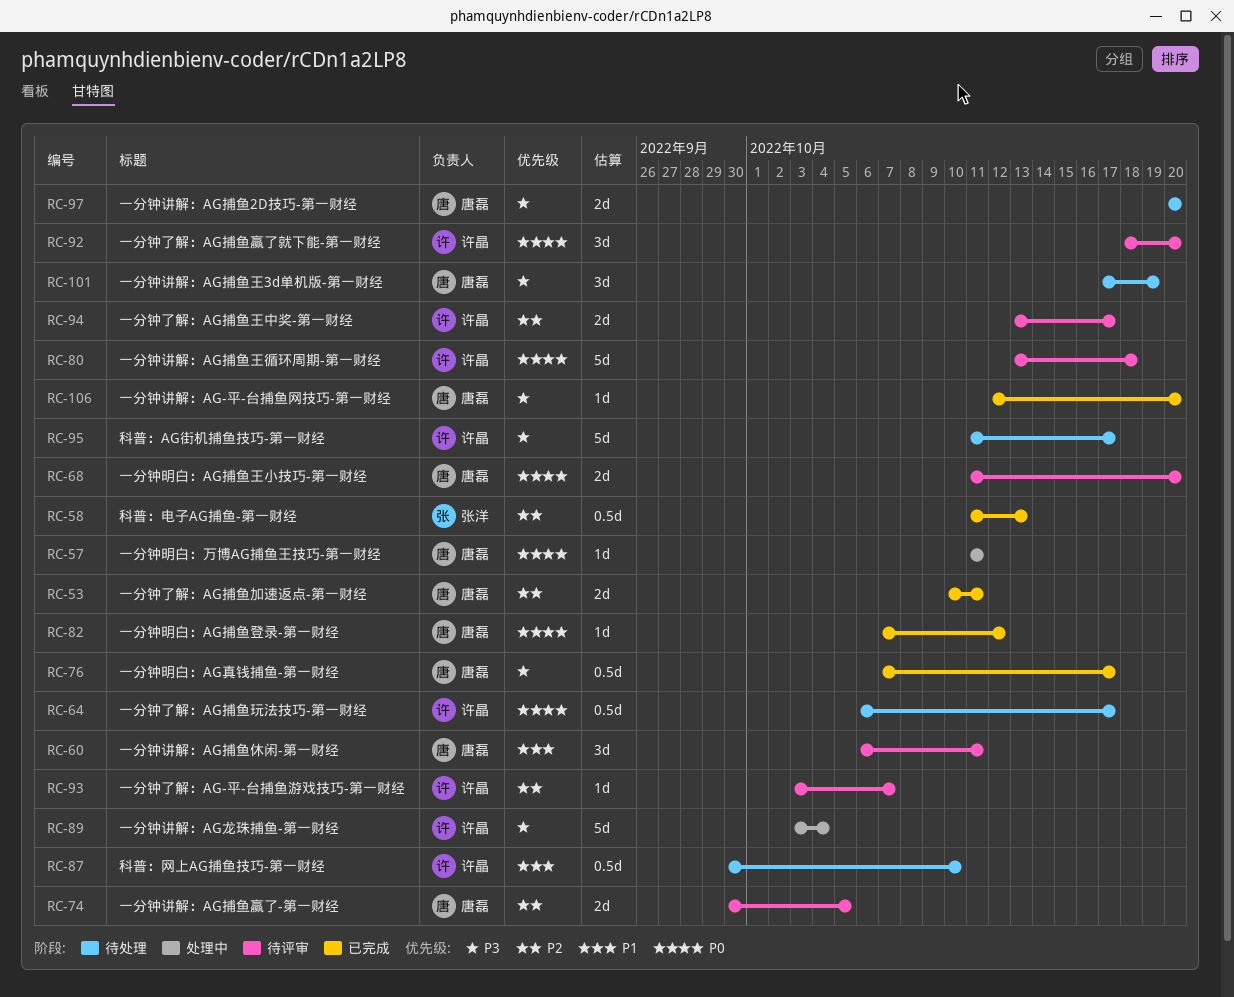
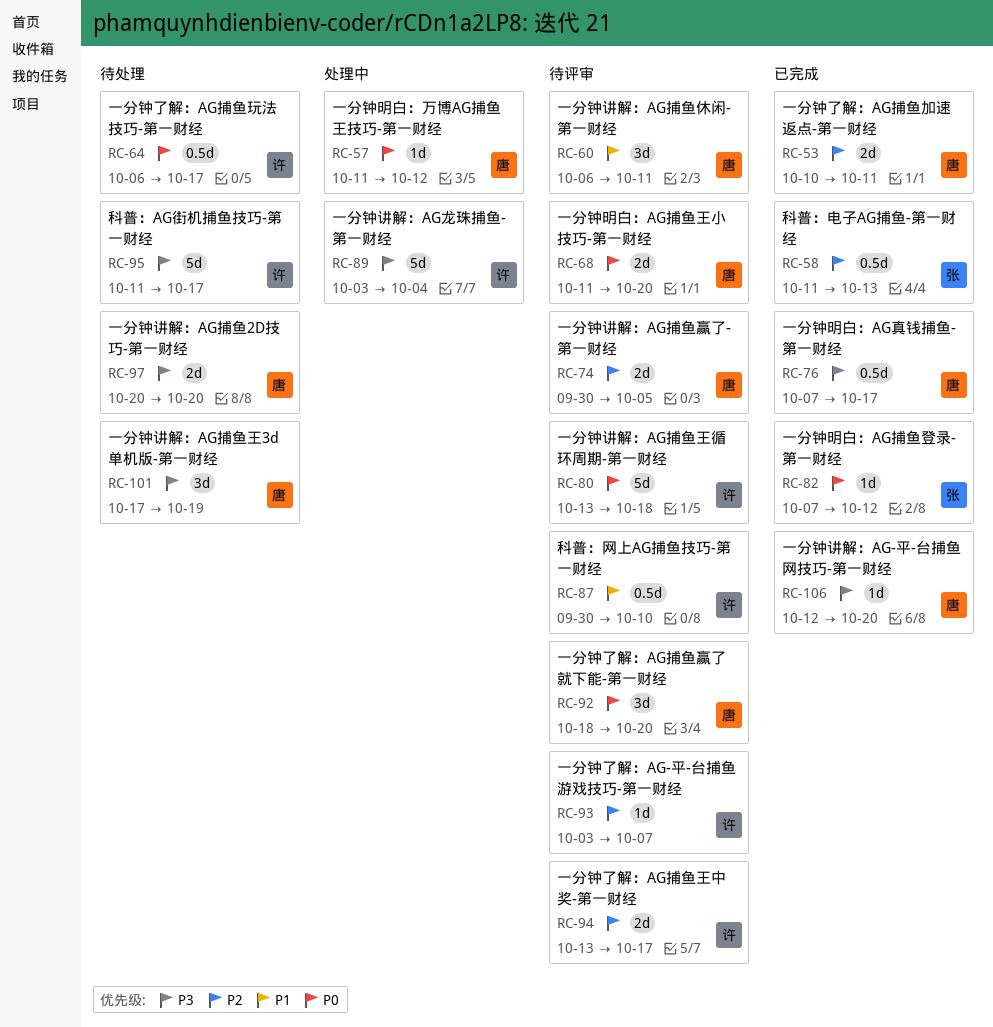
RC-57, due: Oct 11 -> Oct 12
RC-82, owner: 唐磊 -> 张洋
RC-87, status: 待处理 -> 待评审
RC-92, owner: 许晶 -> 唐磊

